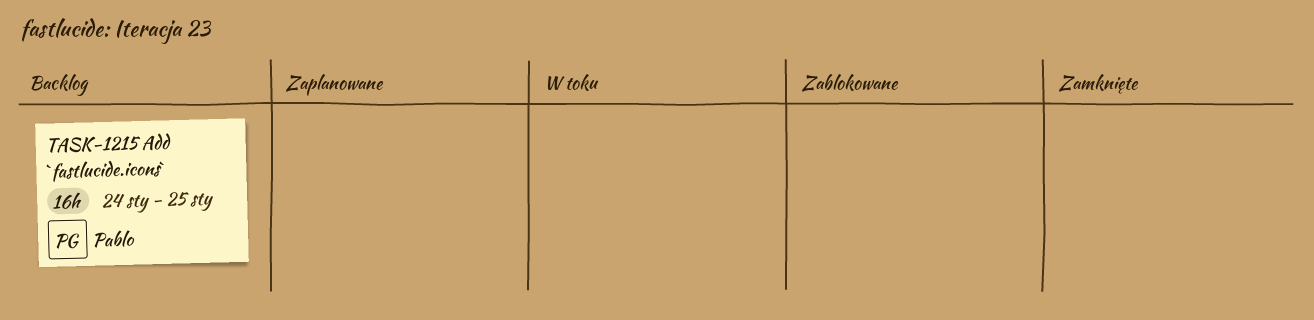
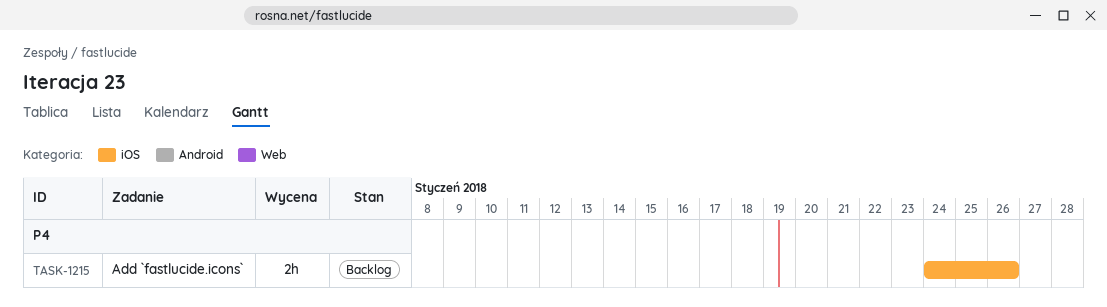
TASK-1215, estimate: 16h -> 2h
TASK-1215, due: Jan 25 -> Jan 26

